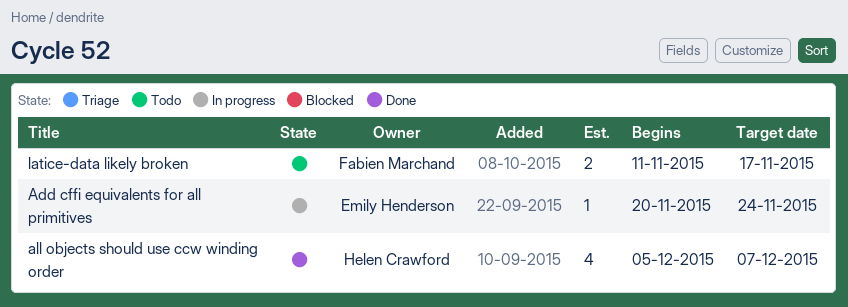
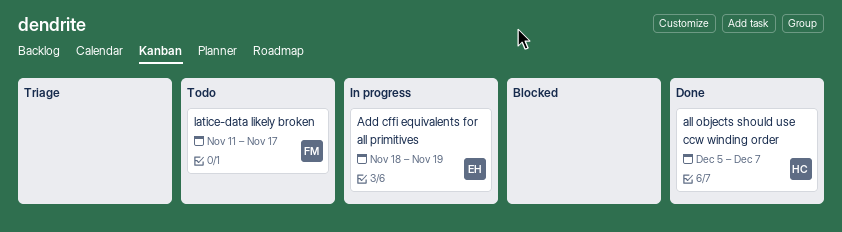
Add cffi equivalents for all primitives, start: Nov 20 -> Nov 18
Add cffi equivalents for all primitives, due: Nov 24 -> Nov 19

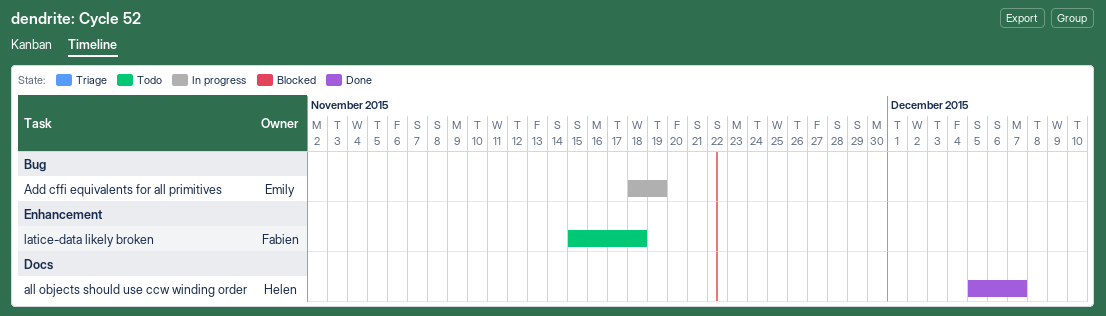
latice-data likely broken, start: Nov 11 -> Nov 15
latice-data likely broken, due: Nov 17 -> Nov 18

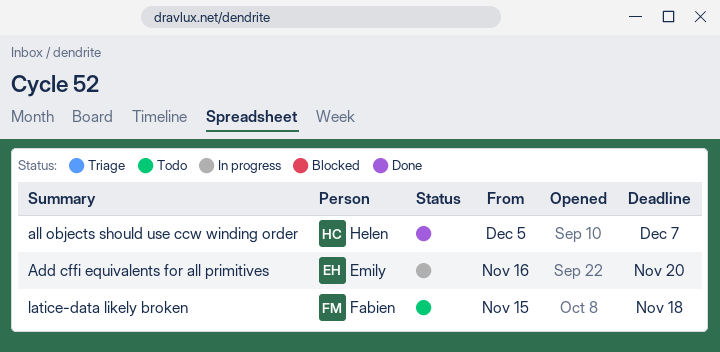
Add cffi equivalents for all primitives, start: Nov 18 -> Nov 16
Add cffi equivalents for all primitives, due: Nov 19 -> Nov 20

